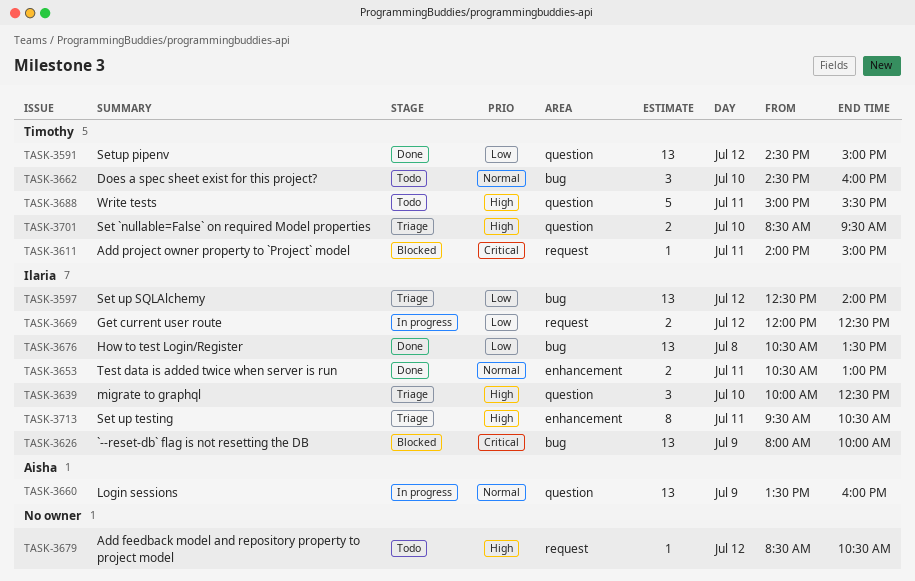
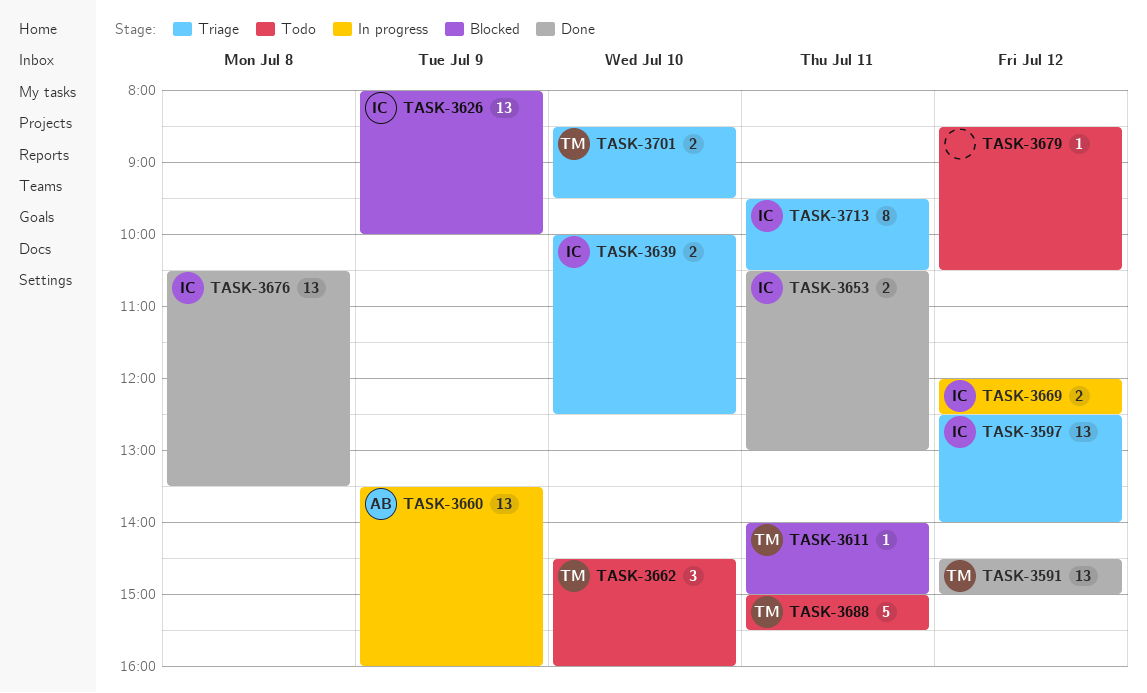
TASK-3639, estimate: 3 -> 2

